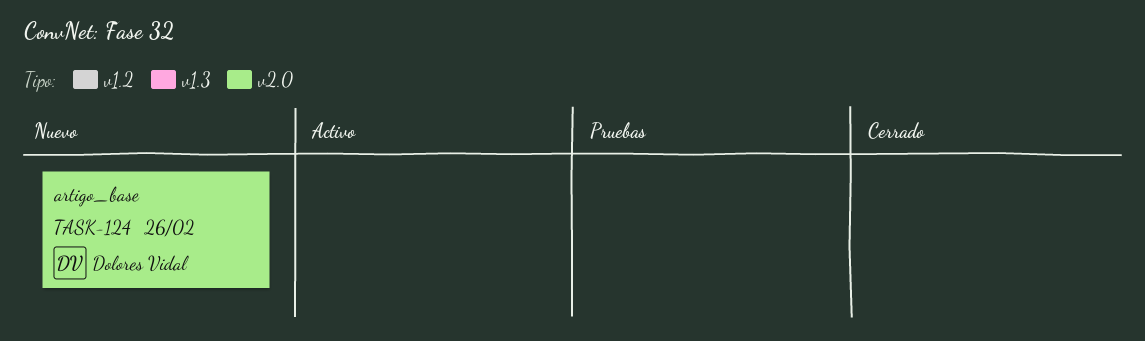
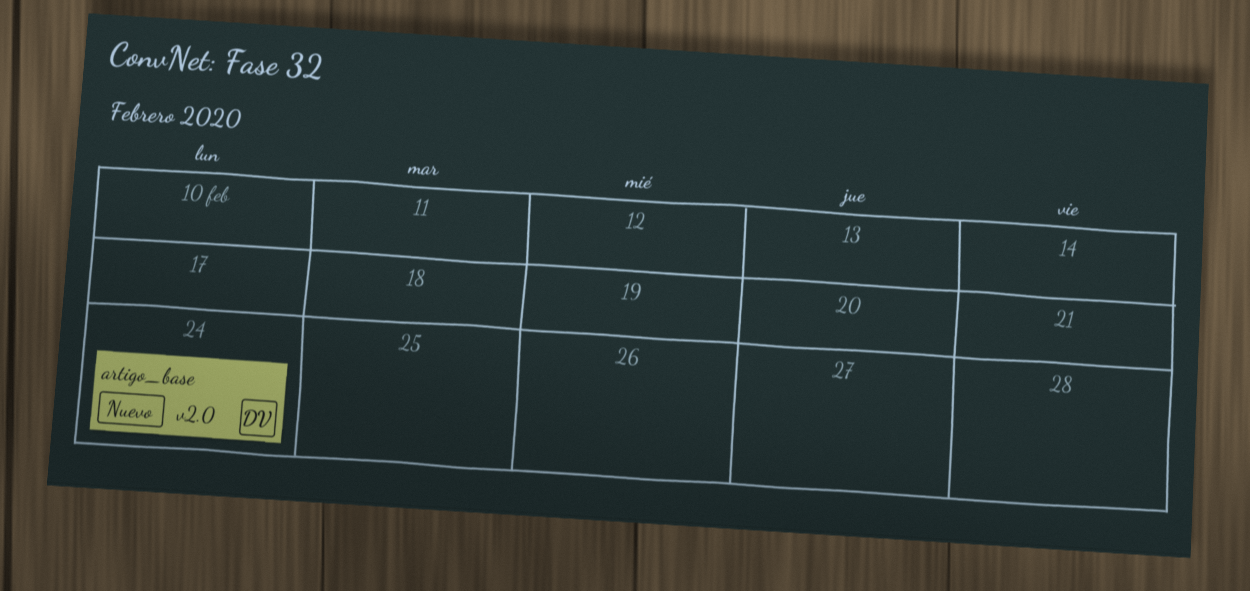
artigo_base, due: Feb 26 -> Feb 24

